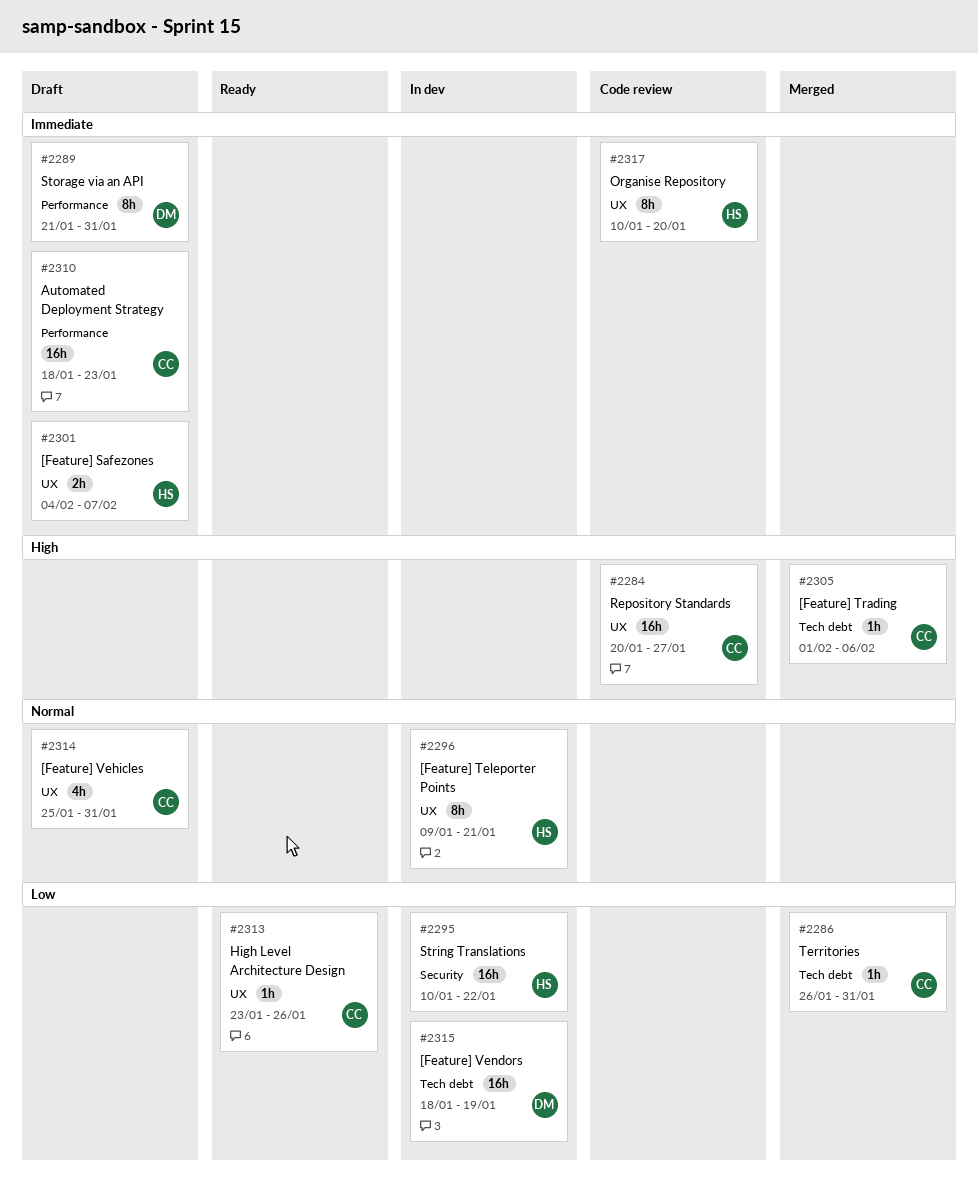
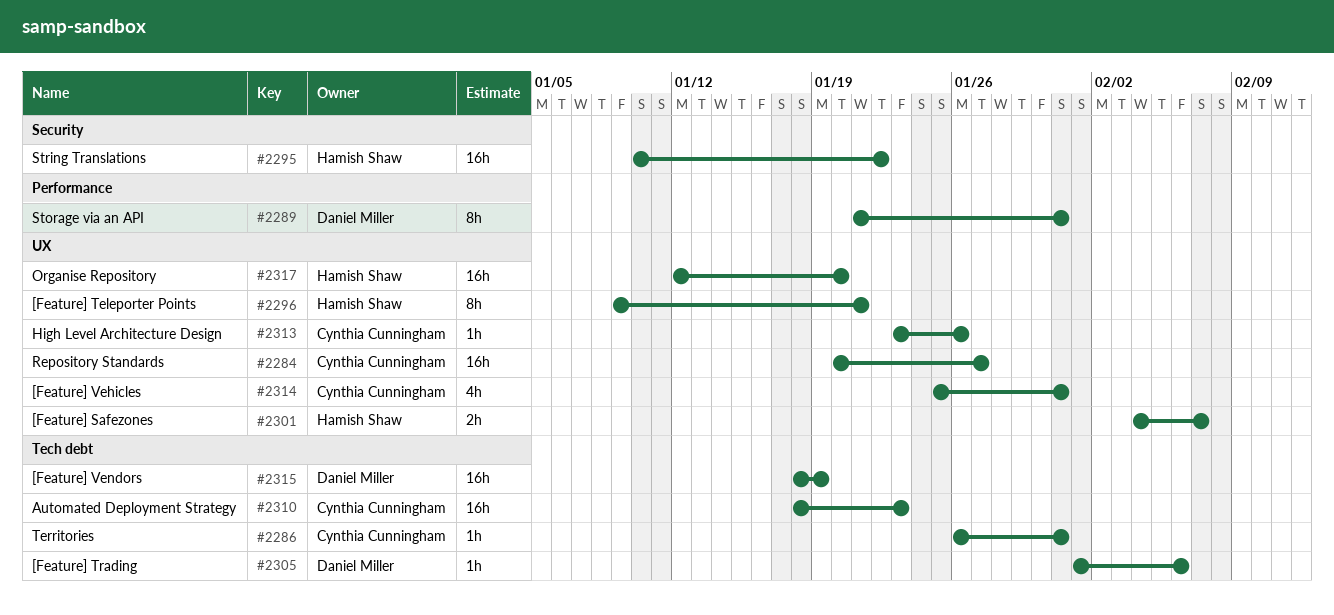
#2305, owner: Cynthia Cunningham -> Daniel Miller
#2310, label: Performance -> Tech debt
#2317, estimate: 8h -> 16h
#2317, start: Jan 10 -> Jan 12

